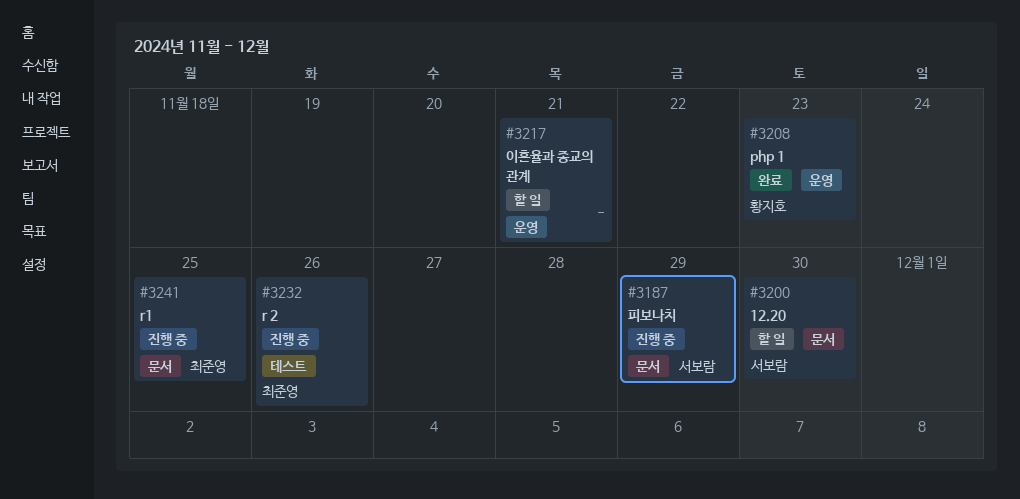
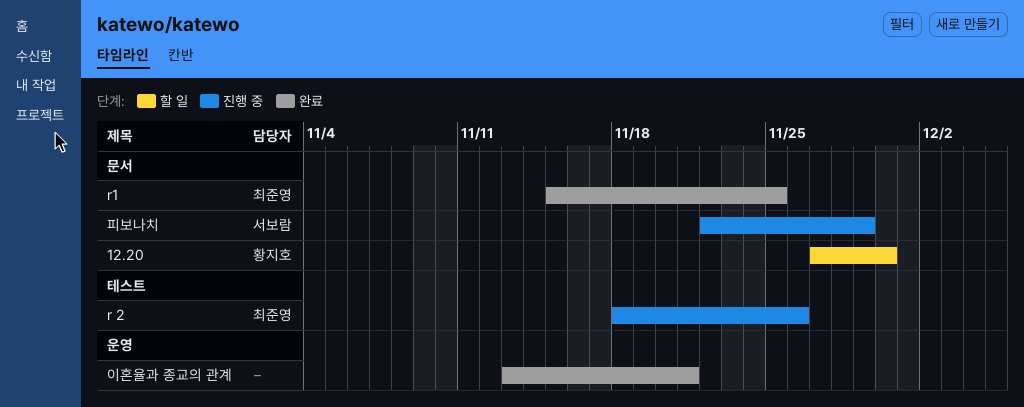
12.20, owner: 서보람 -> 황지호
php 1: present -> none
r1, status: 진행 중 -> 완료
이혼율과 종교의 관계, status: 할 일 -> 완료

